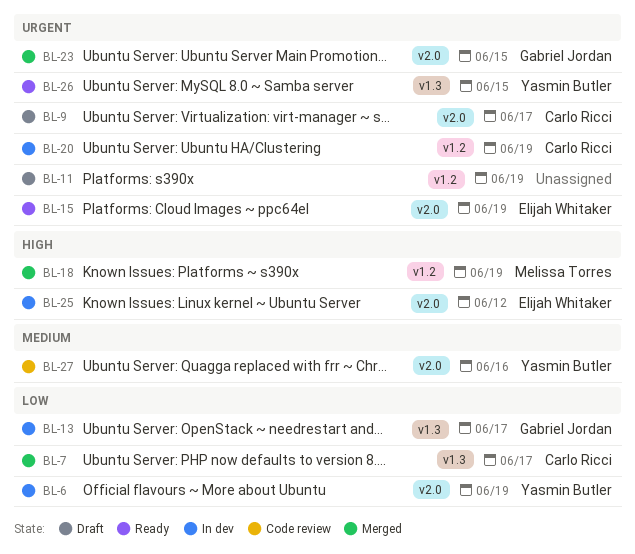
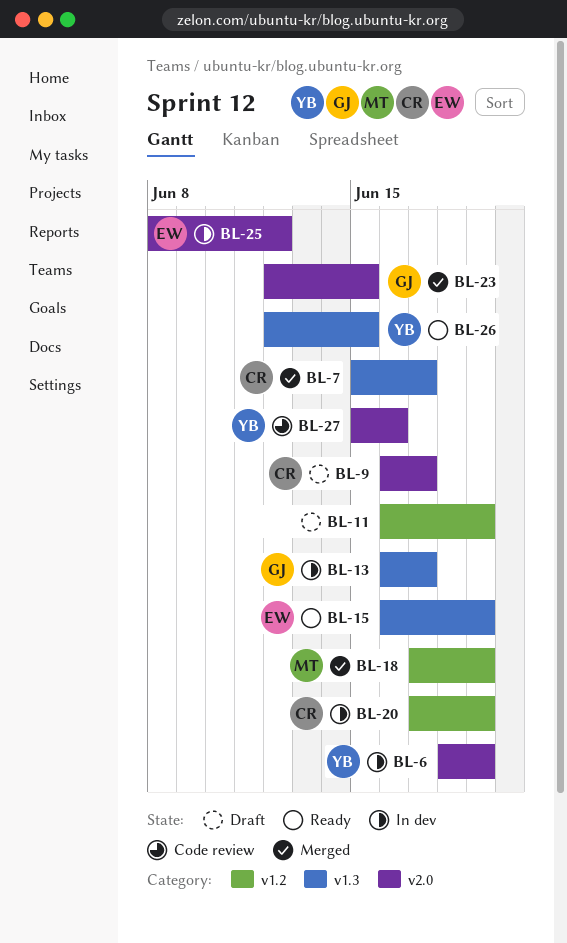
BL-15, label: v2.0 -> v1.3

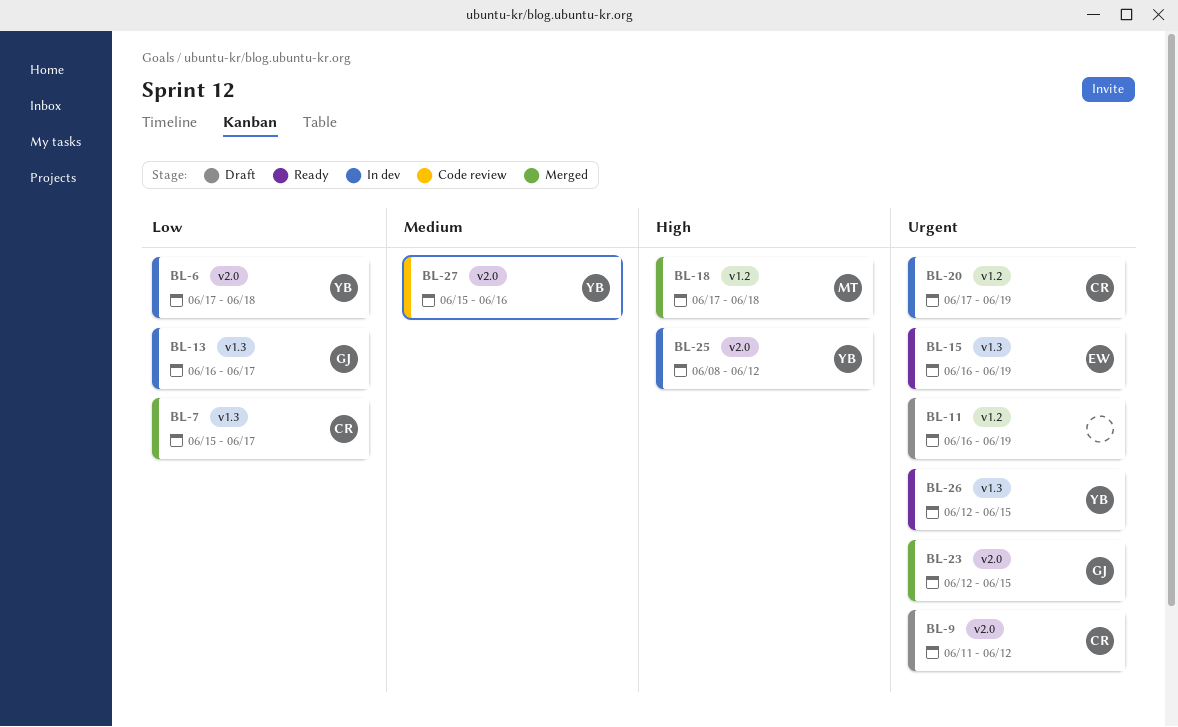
BL-6, start: Jun 18 -> Jun 17
BL-6, due: Jun 19 -> Jun 18
BL-9, start: Jun 16 -> Jun 11
BL-9, due: Jun 17 -> Jun 12
BL-18, due: Jun 19 -> Jun 18
BL-25, owner: EW -> YB

